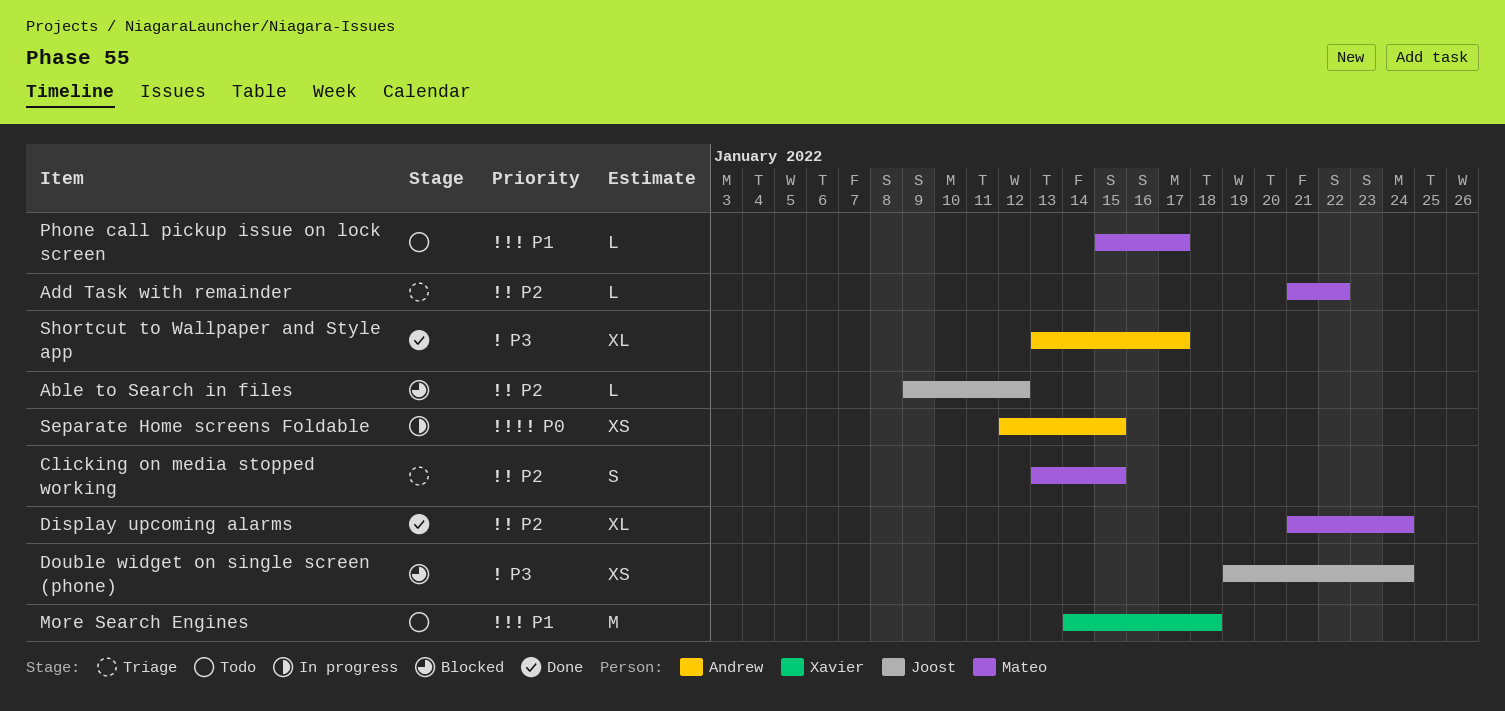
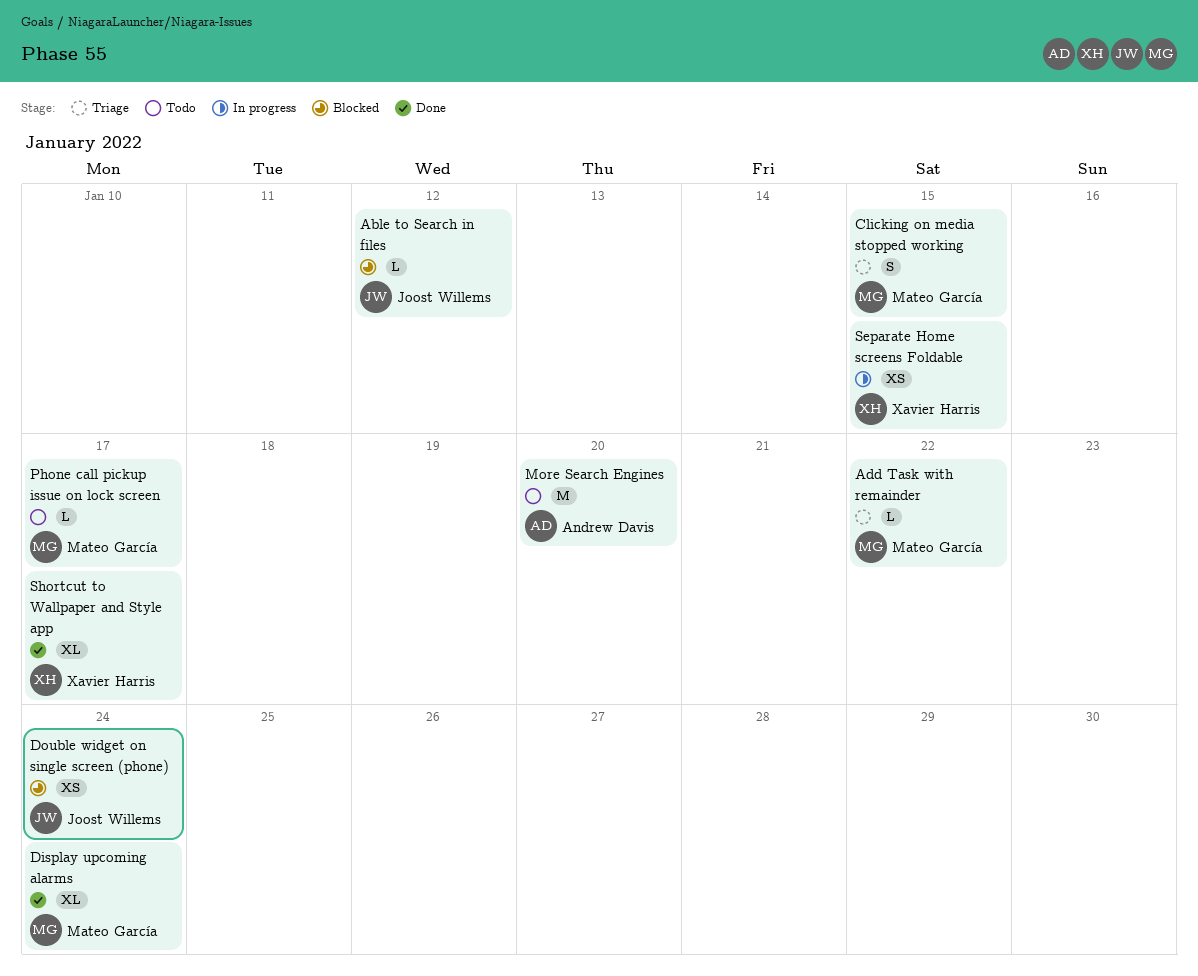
More Search Engines, owner: Xavier Harris -> Andrew Davis
More Search Engines, due: Jan 18 -> Jan 20
Separate Home screens Foldable, owner: Andrew Davis -> Xavier Harris
Shortcut to Wallpaper and Style app, owner: Andrew Davis -> Xavier Harris

